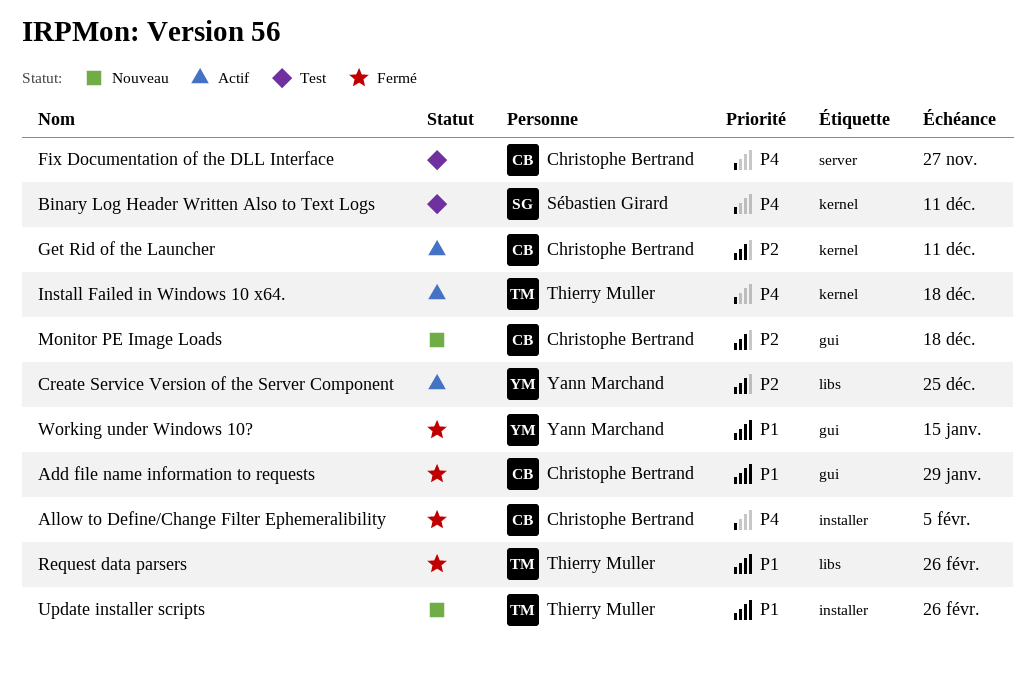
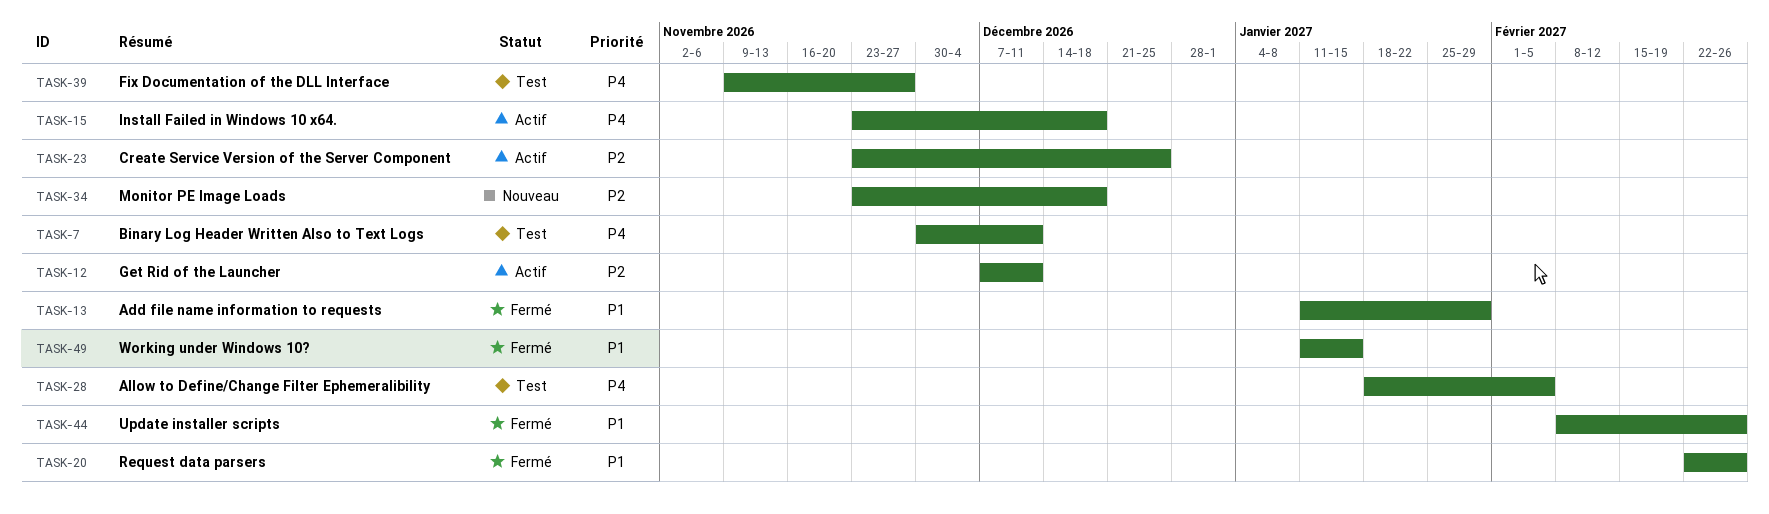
Allow to Define/Change Filter Ephemeralibility, status: Fermé -> Test
Update installer scripts, status: Nouveau -> Fermé

